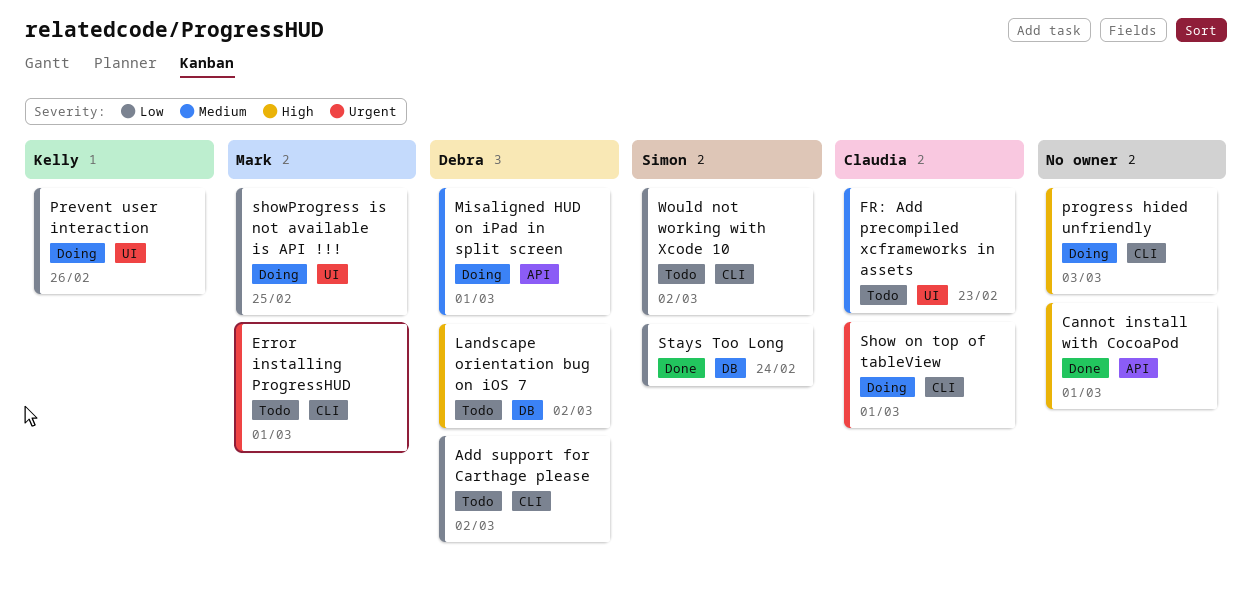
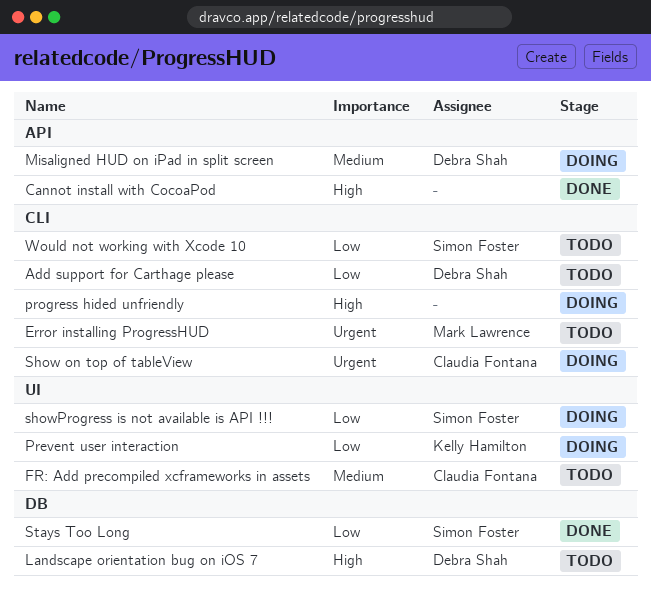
showProgress is not available is API !!!, owner: Mark Lawrence -> Simon Foster

